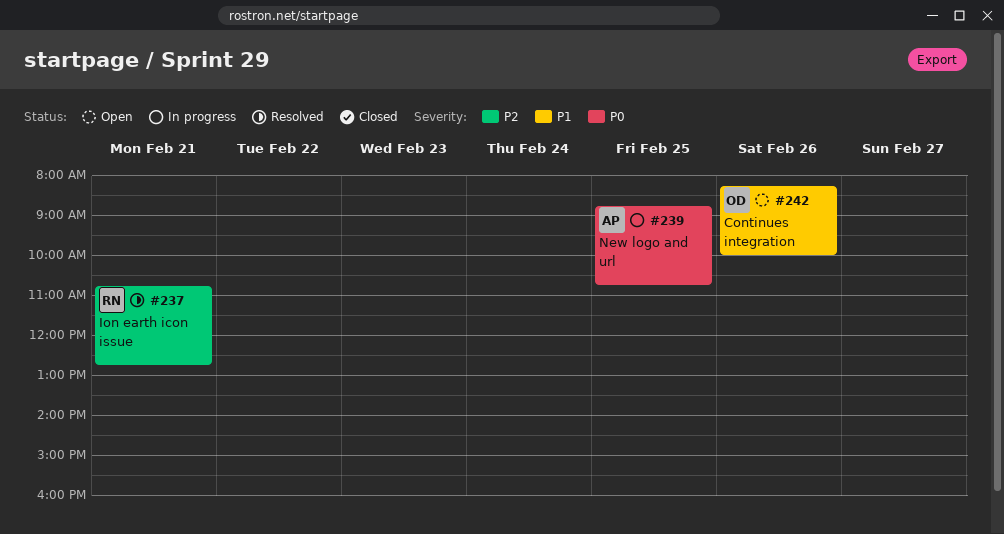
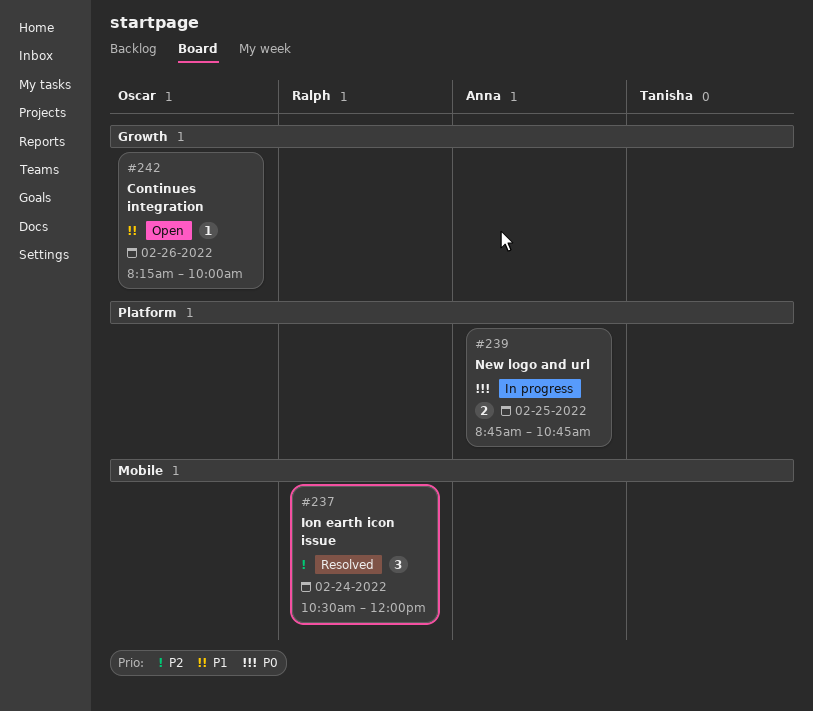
#237, day: Feb 21 -> Feb 24
#237, begins: 10:45 -> 10:30
#237, ends: 12:45 -> 12:00

